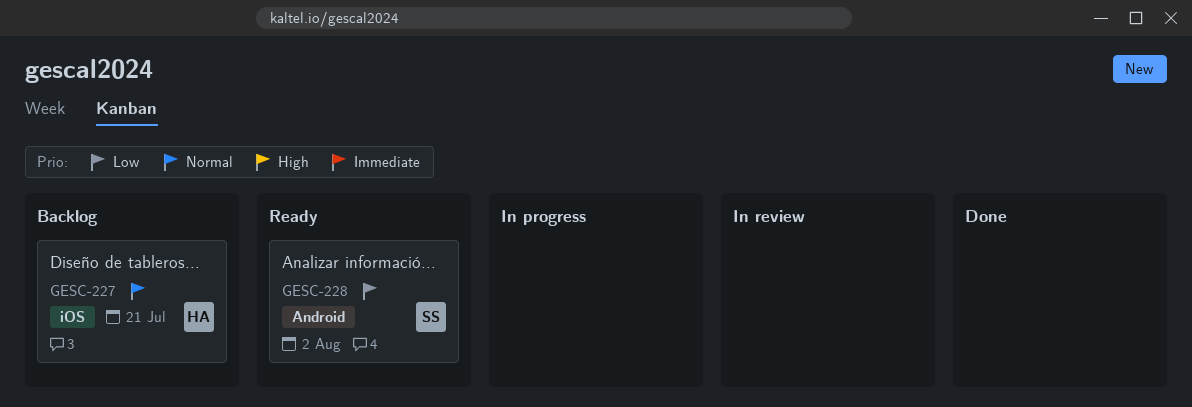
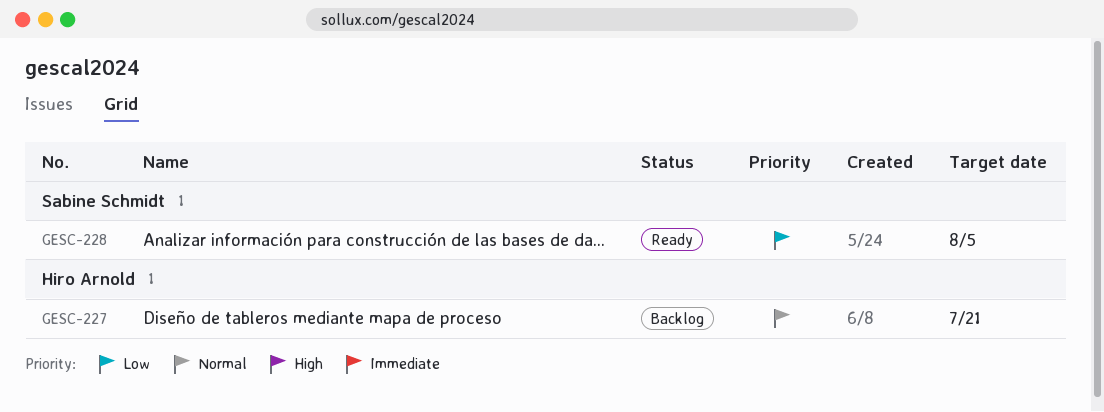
GESC-228, due: Aug 2 -> Aug 5

